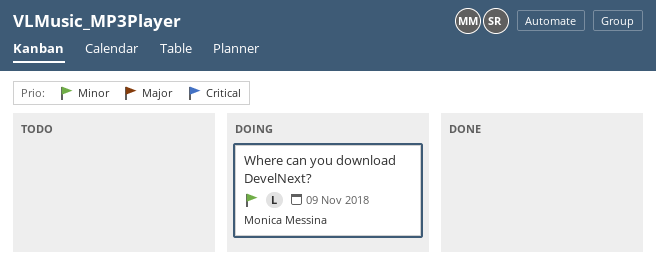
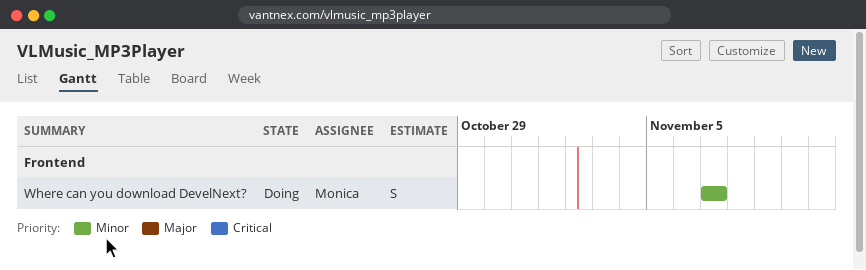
Where can you download DevelNext?, estimate: L -> S
Where can you download DevelNext?, due: Nov 9 -> Nov 7

